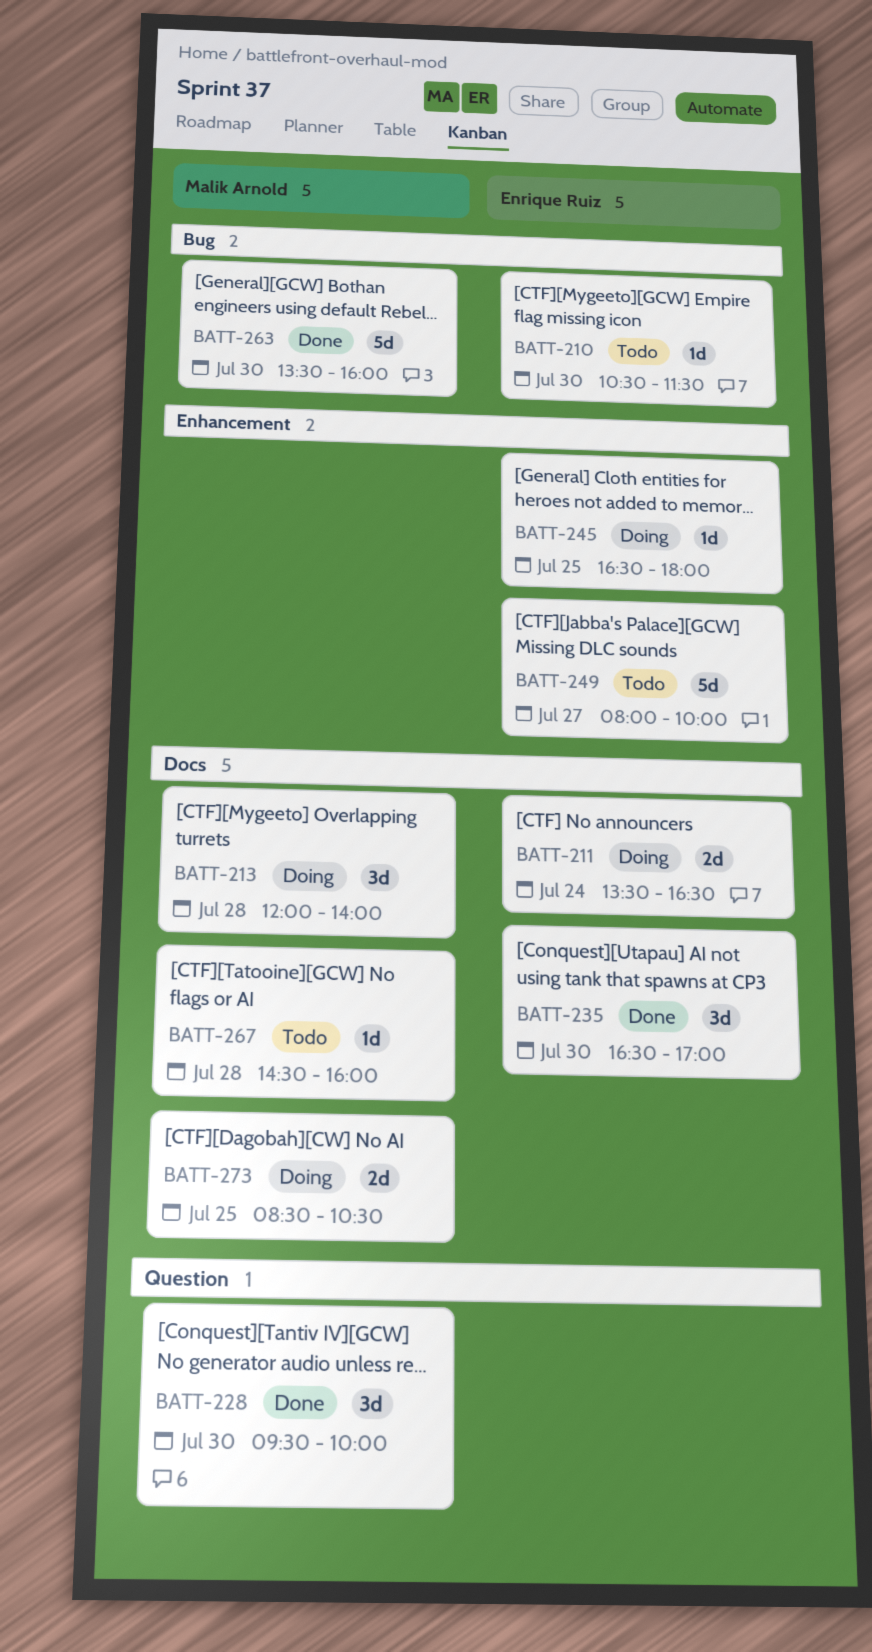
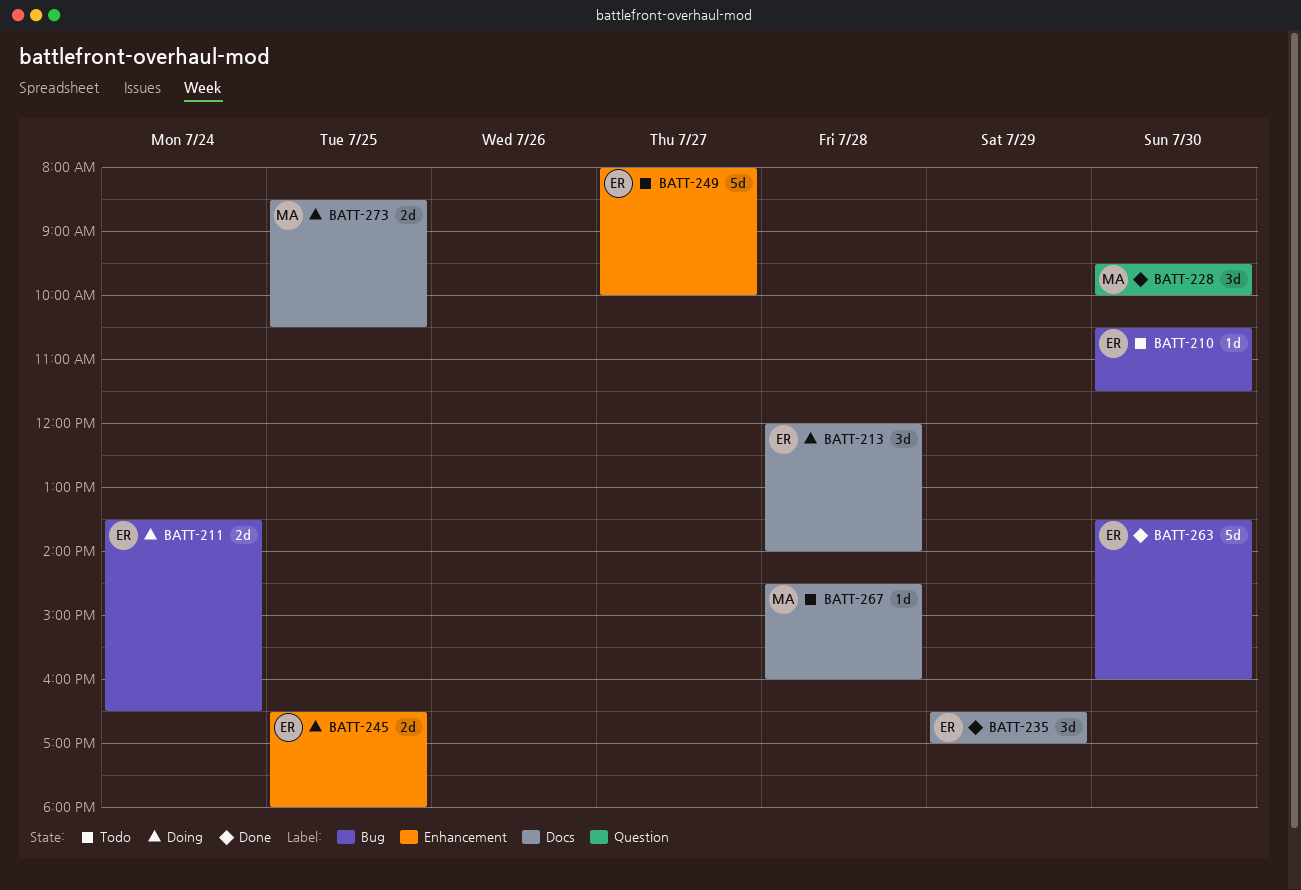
BATT-211, label: Docs -> Bug
BATT-213, owner: Malik Arnold -> Enrique Ruiz
BATT-235, day: Jul 30 -> Jul 29
BATT-245, estimate: 1d -> 2d
BATT-263, owner: Malik Arnold -> Enrique Ruiz

